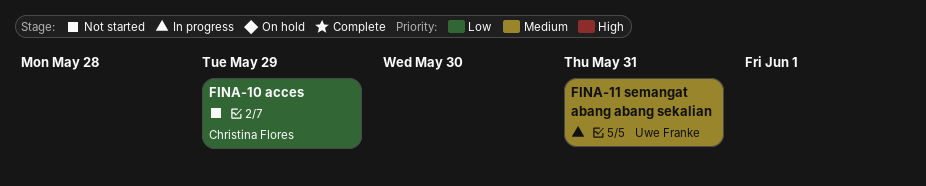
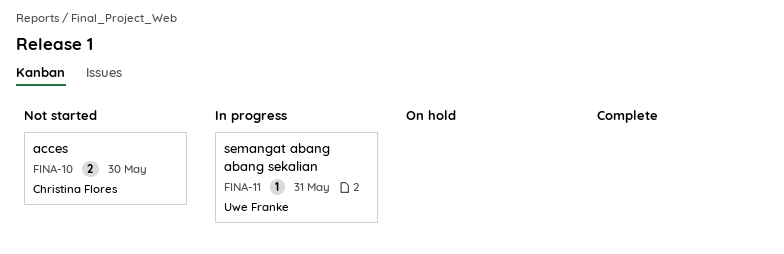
FINA-10, due: May 29 -> May 30

